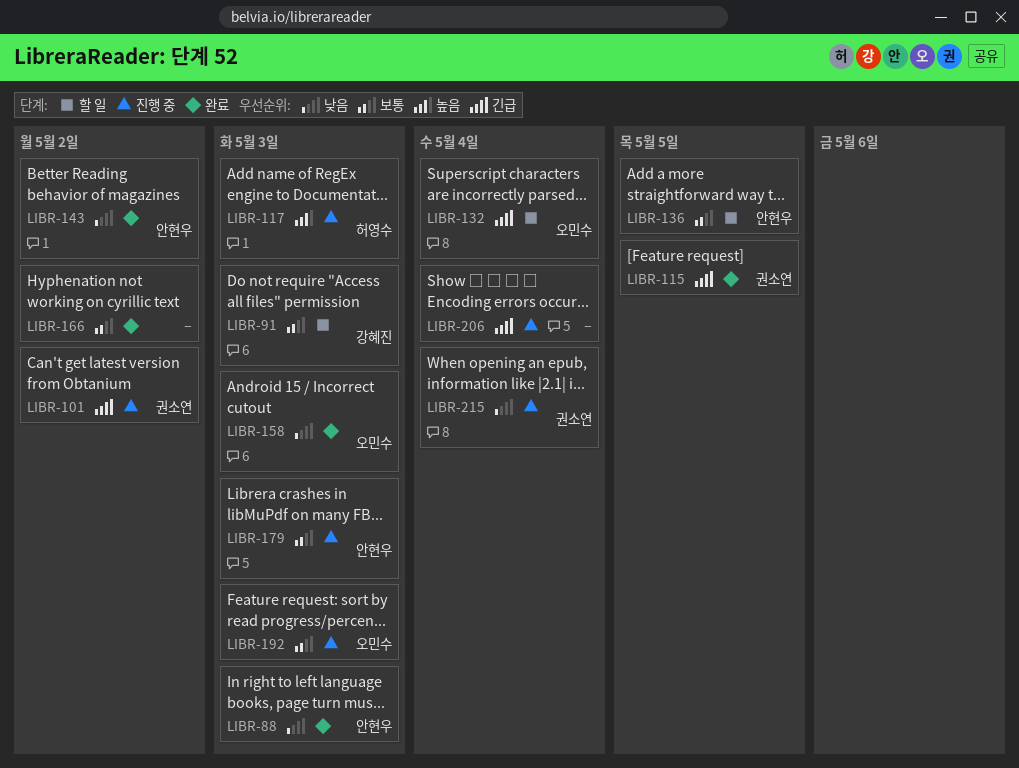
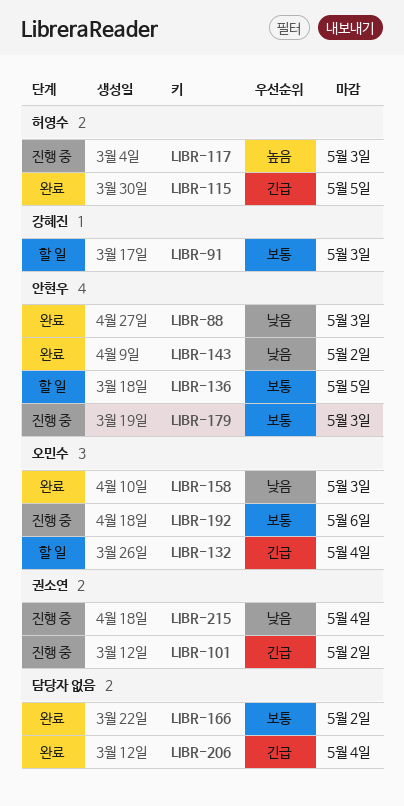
LIBR-115, owner: 권소연 -> 허영수
LIBR-192, due: May 3 -> May 6
LIBR-206, status: 진행 중 -> 완료

